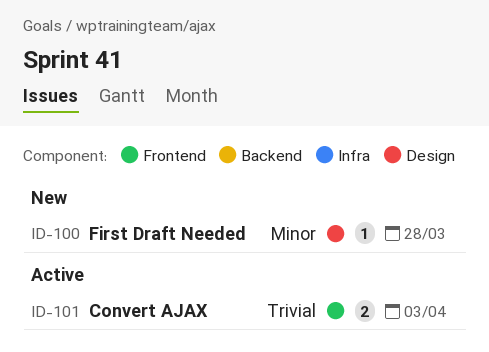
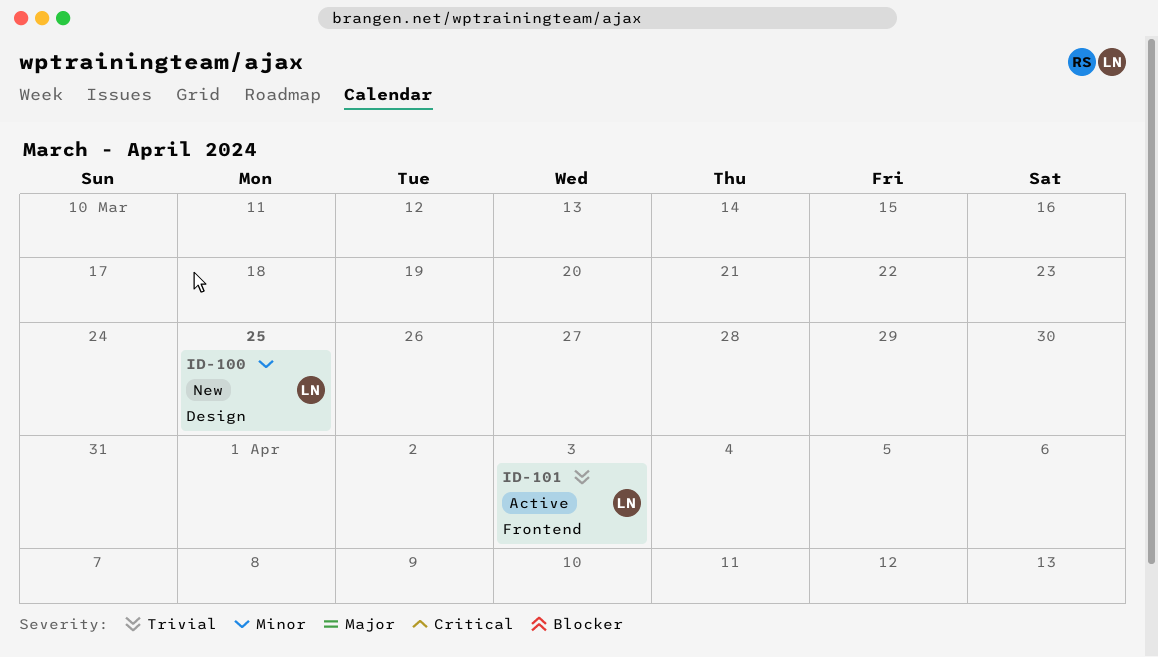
ID-100, due: Mar 28 -> Mar 25

